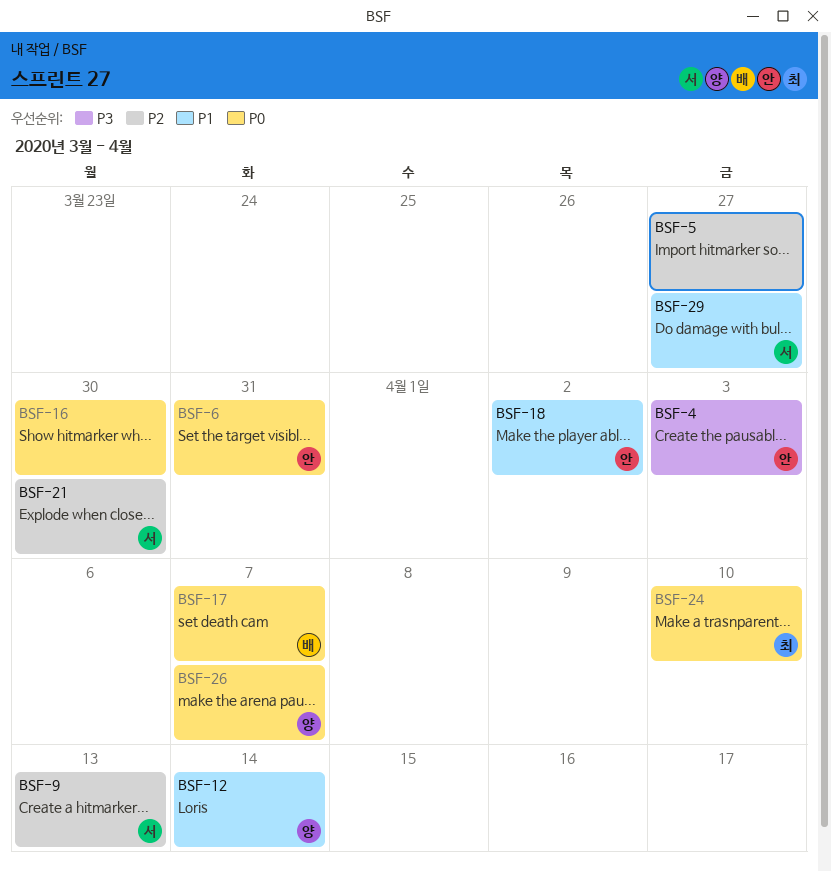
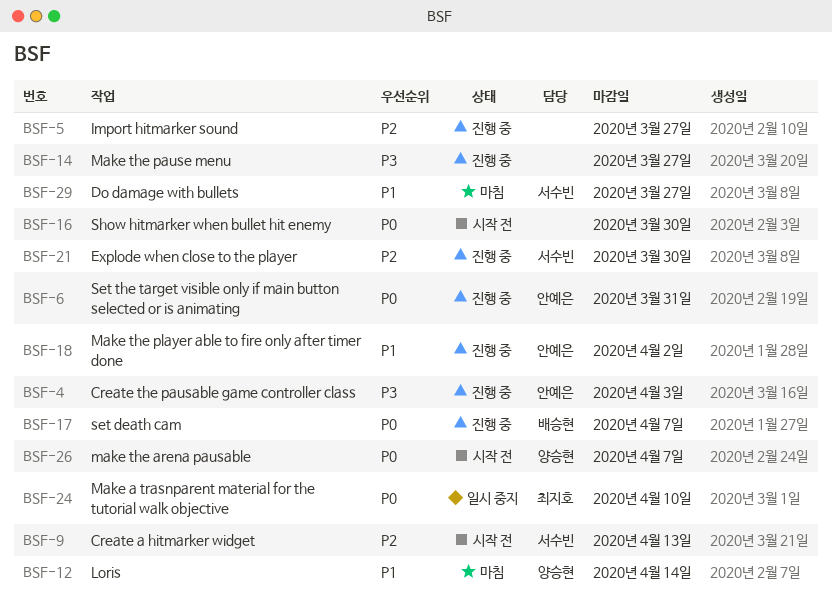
BSF-14: none -> present

